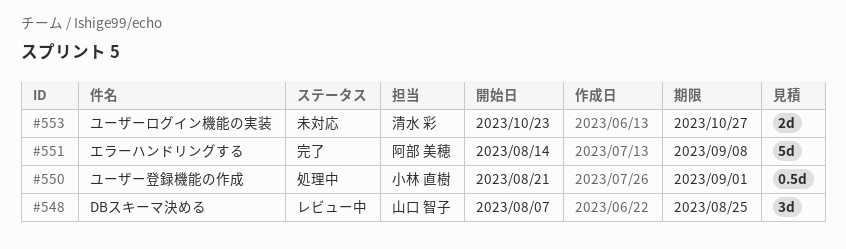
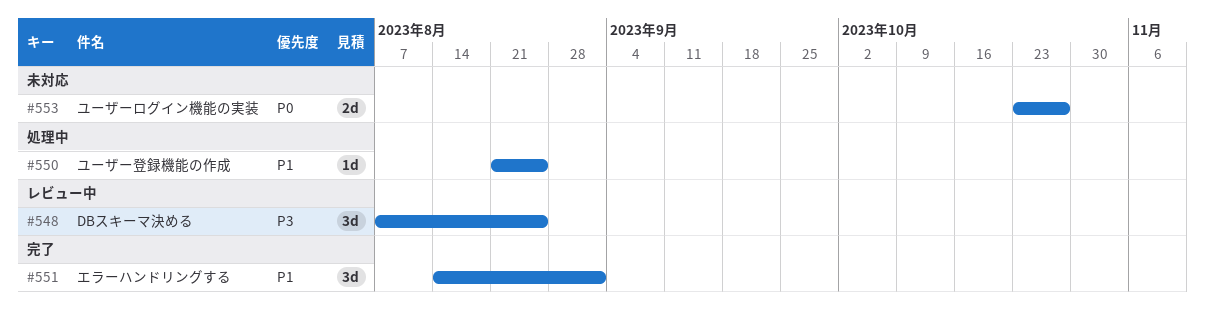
#550, estimate: 0.5d -> 1d
#550, due: Sep 1 -> Aug 25
#551, estimate: 5d -> 3d
#551, due: Sep 8 -> Sep 1

